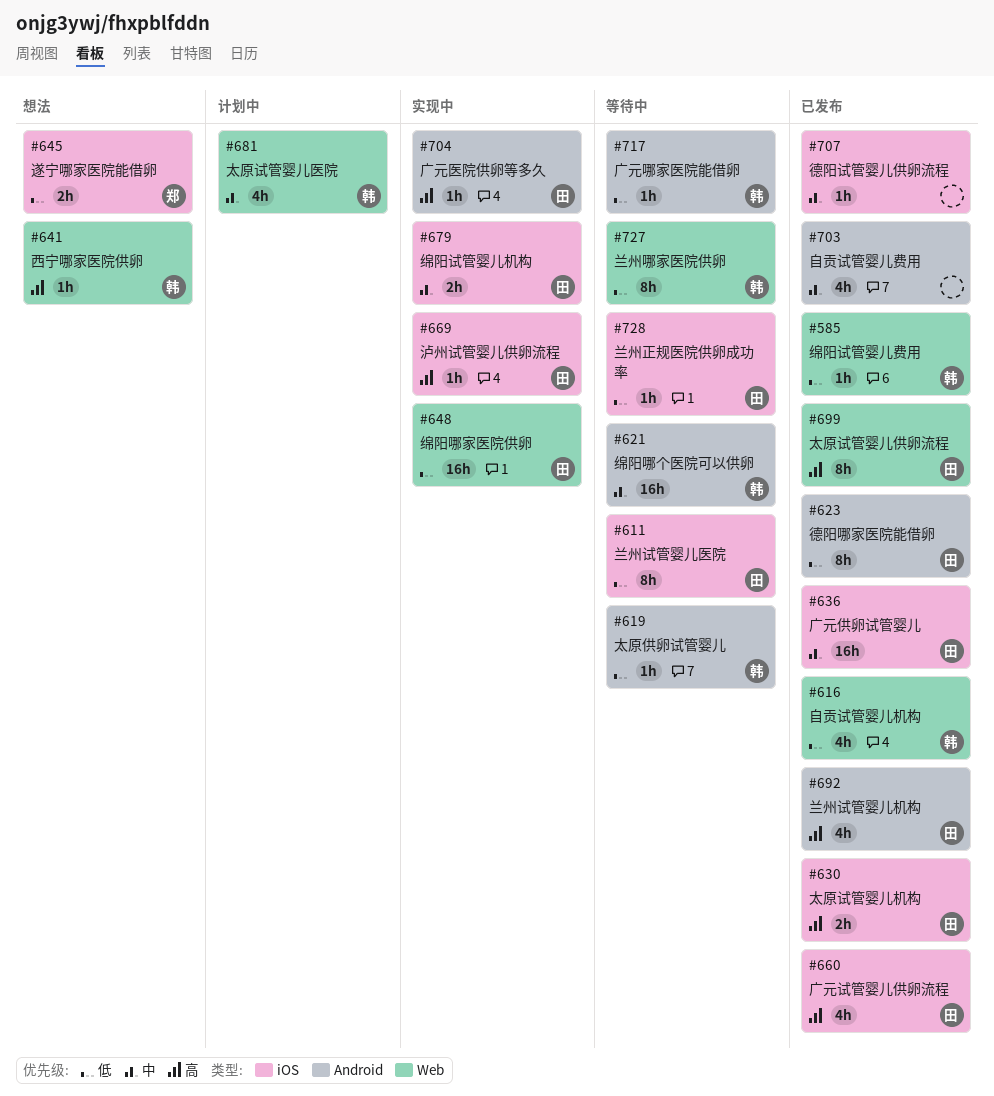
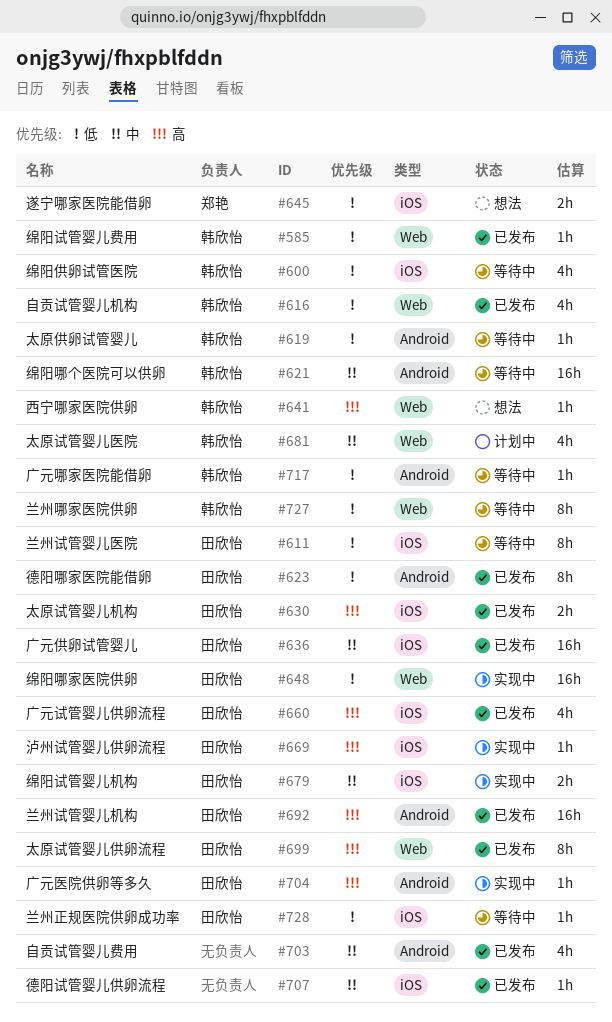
#600: none -> present
#692, estimate: 4h -> 16h

